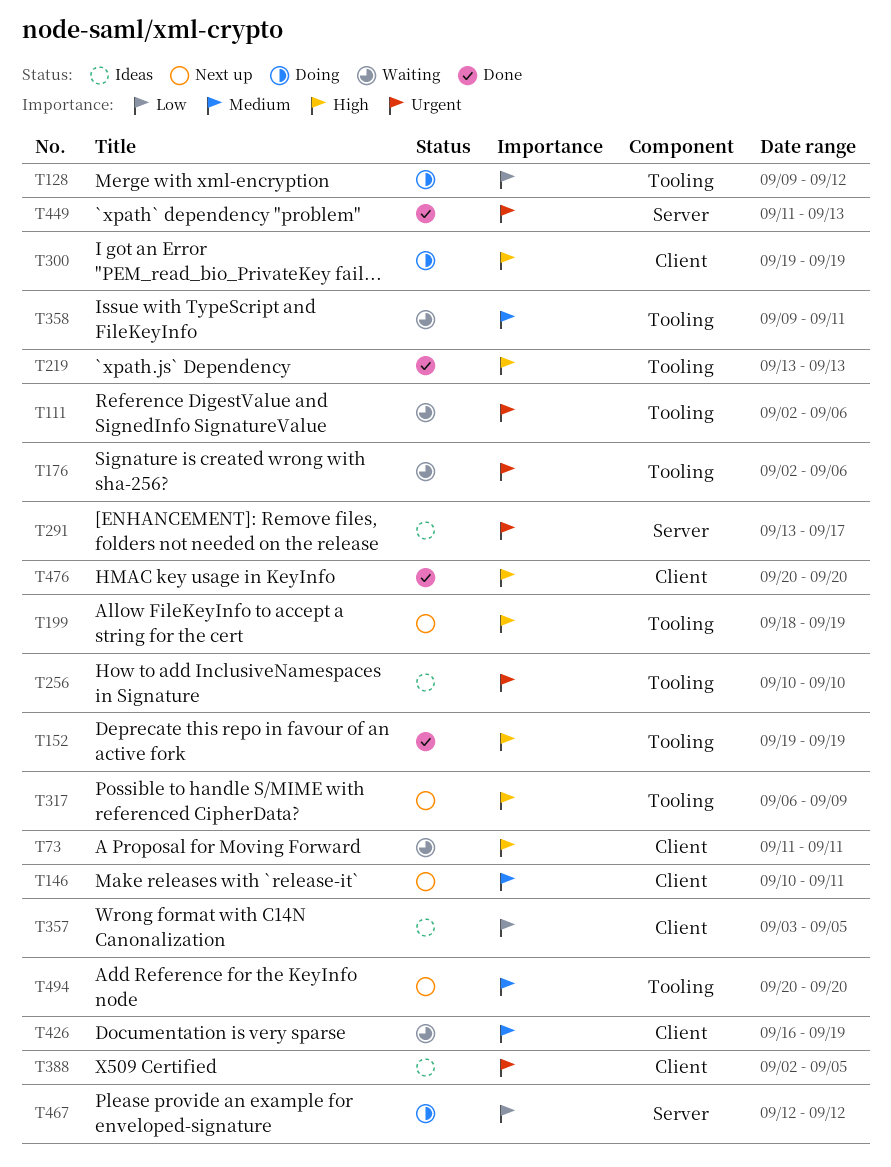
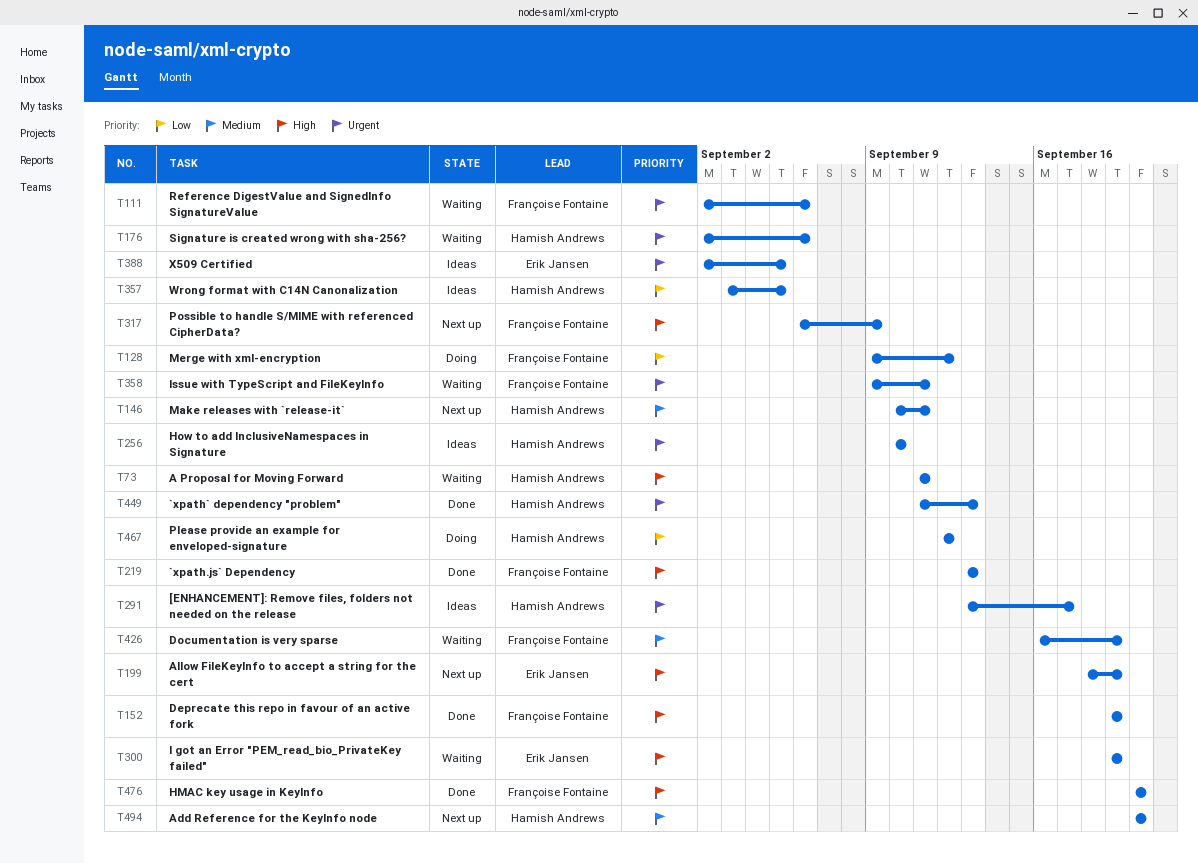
T300, status: Doing -> Waiting
T358, priority: Medium -> Urgent

